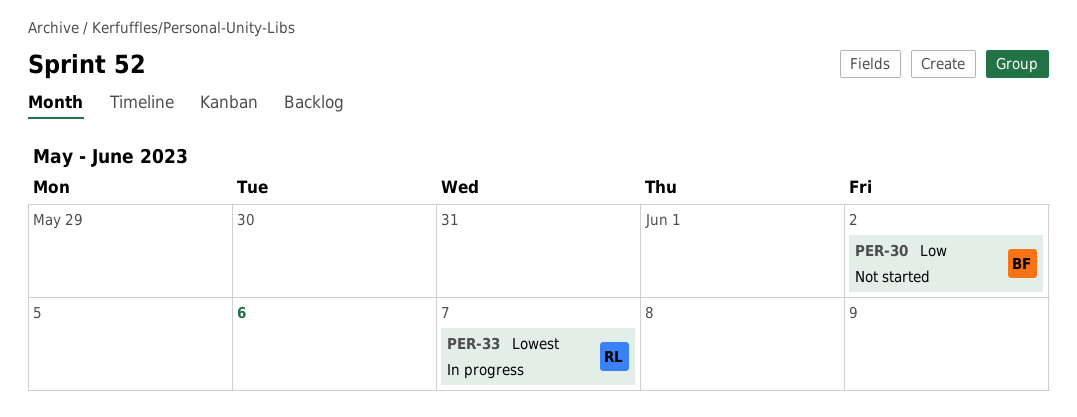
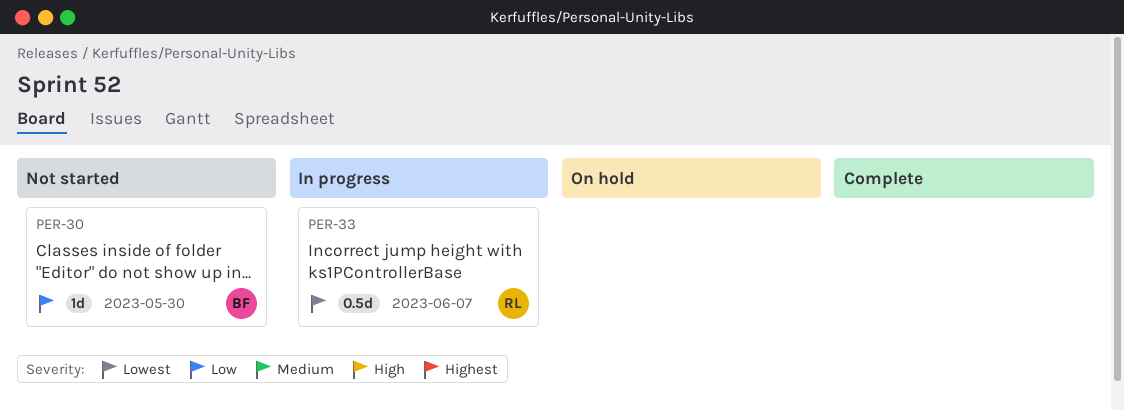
PER-30, due: Jun 2 -> May 30

